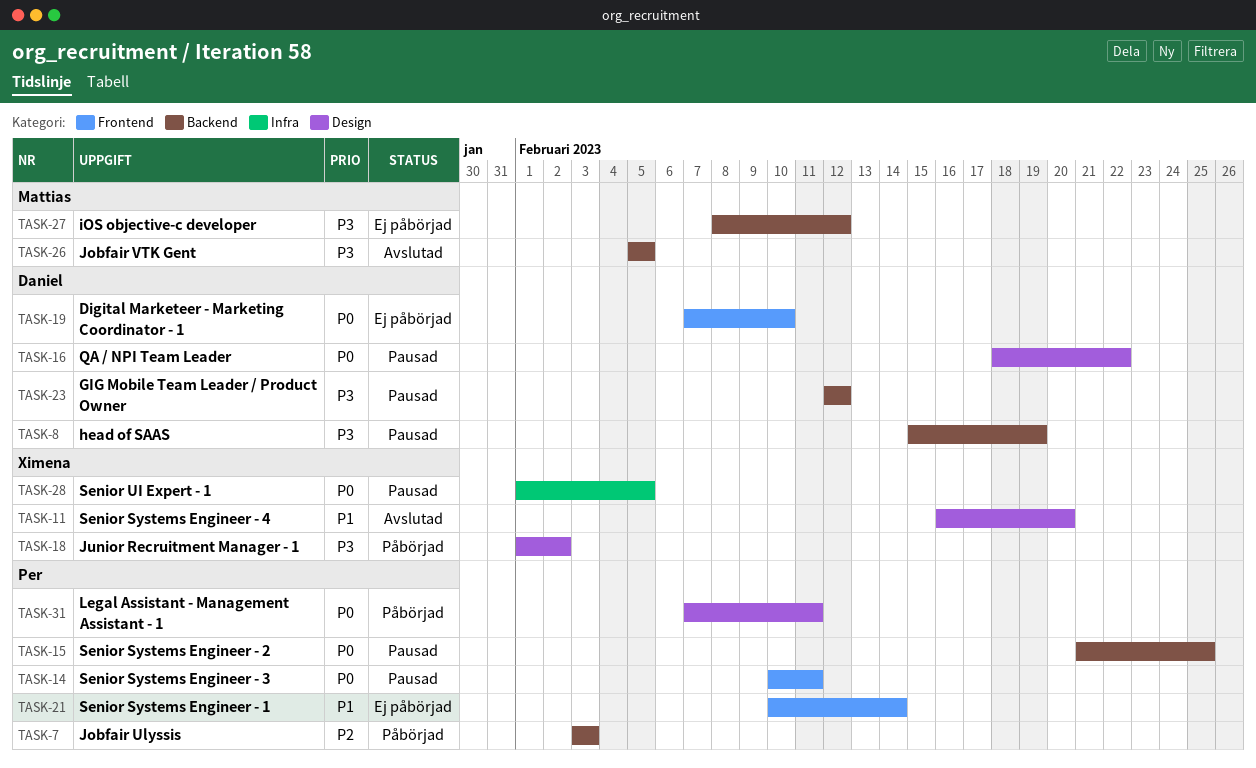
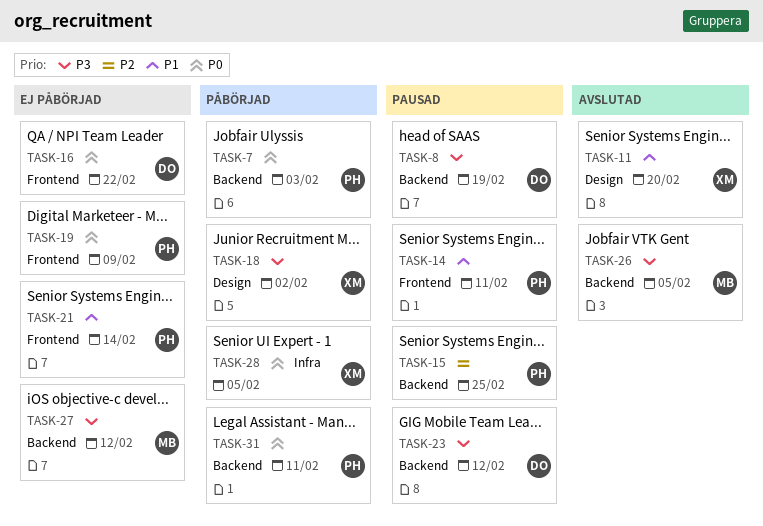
TASK-7, priority: P2 -> P0
TASK-14, priority: P0 -> P1
TASK-15, priority: P0 -> P2
TASK-16, status: Pausad -> Ej påbörjad
TASK-16, label: Design -> Frontend
TASK-19, owner: Daniel -> Per
TASK-19, due: Feb 10 -> Feb 9
TASK-28, status: Pausad -> Påbörjad
TASK-31, label: Design -> Backend

